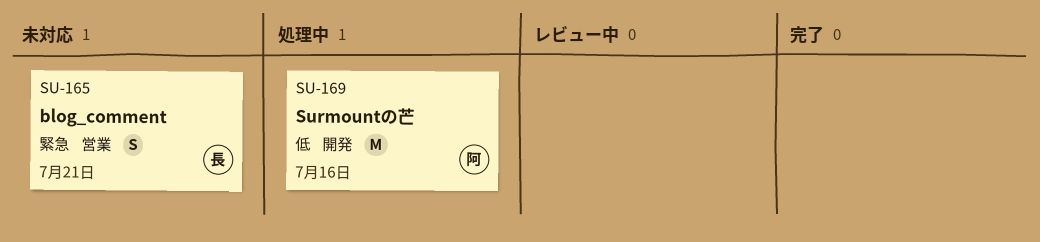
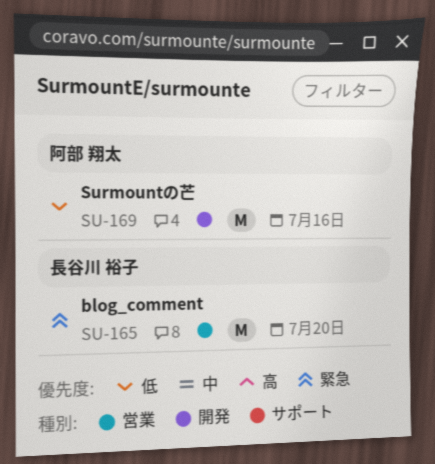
SU-165, estimate: S -> M
SU-165, due: Jul 21 -> Jul 20

